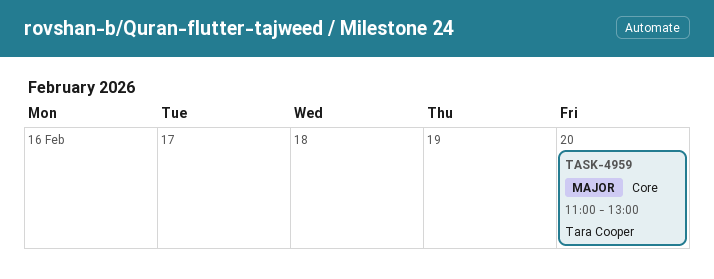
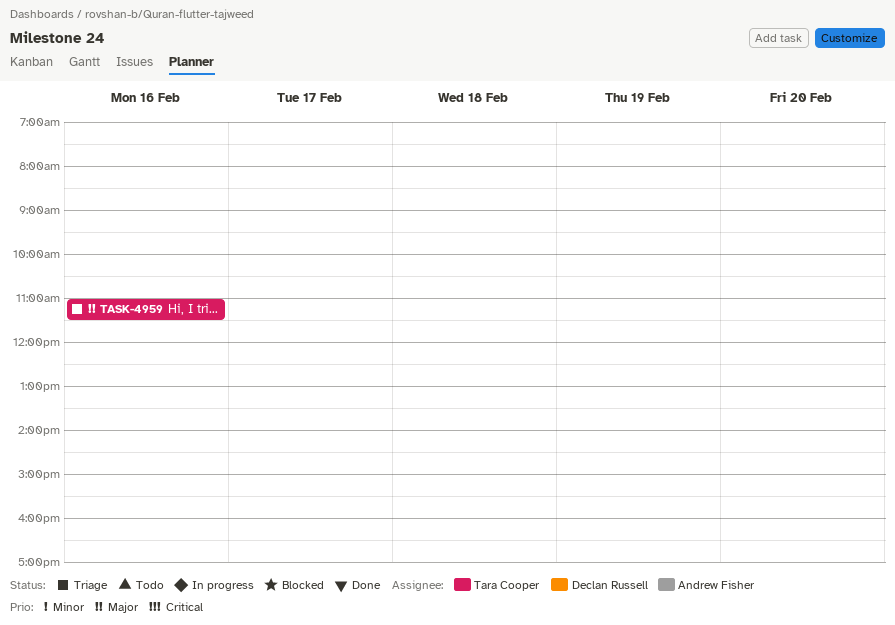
TASK-4959, day: Feb 20 -> Feb 16
TASK-4959, ends: 13:00 -> 11:30

